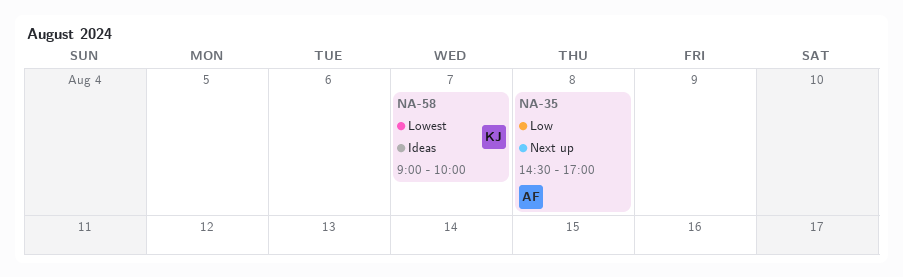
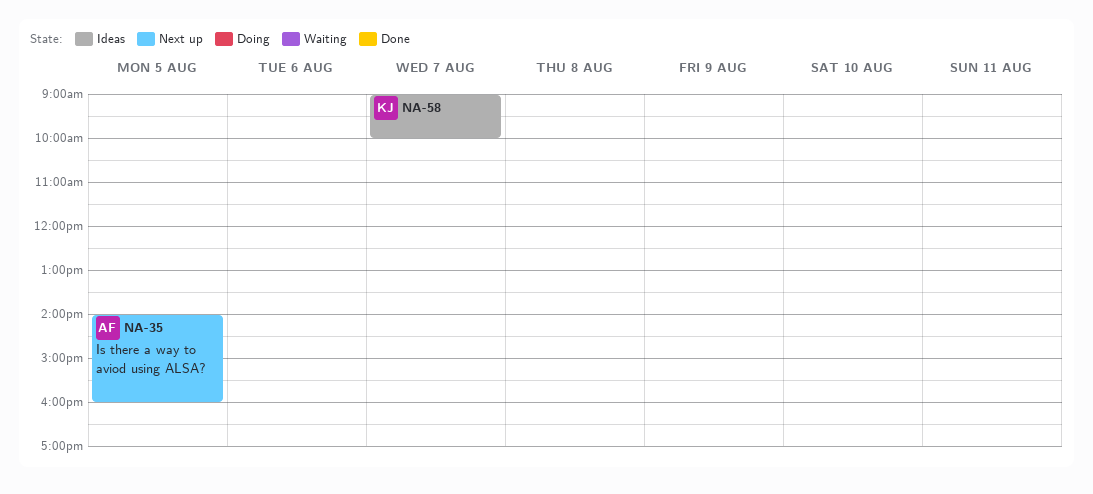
NA-35, day: Aug 8 -> Aug 5
NA-35, begins: 14:30 -> 14:00
NA-35, ends: 17:00 -> 16:00

